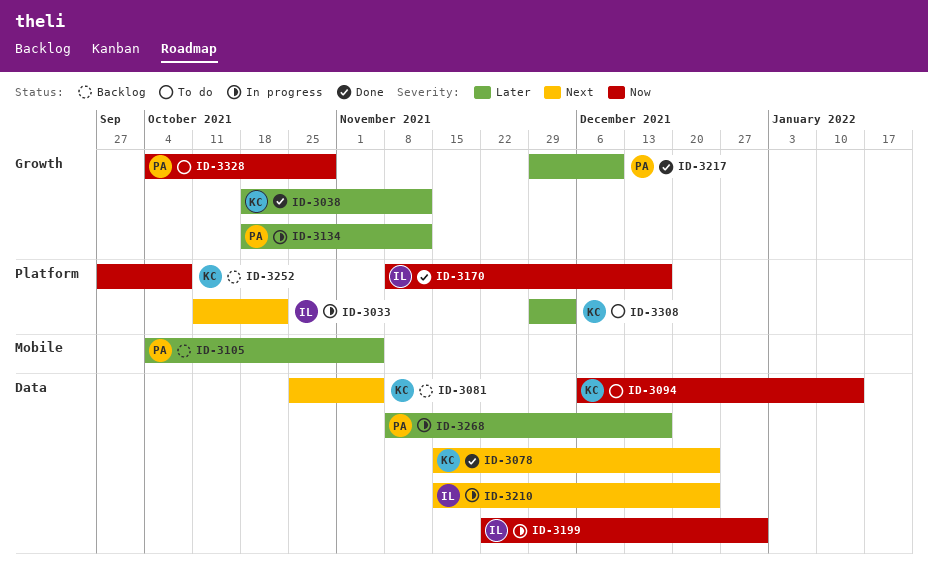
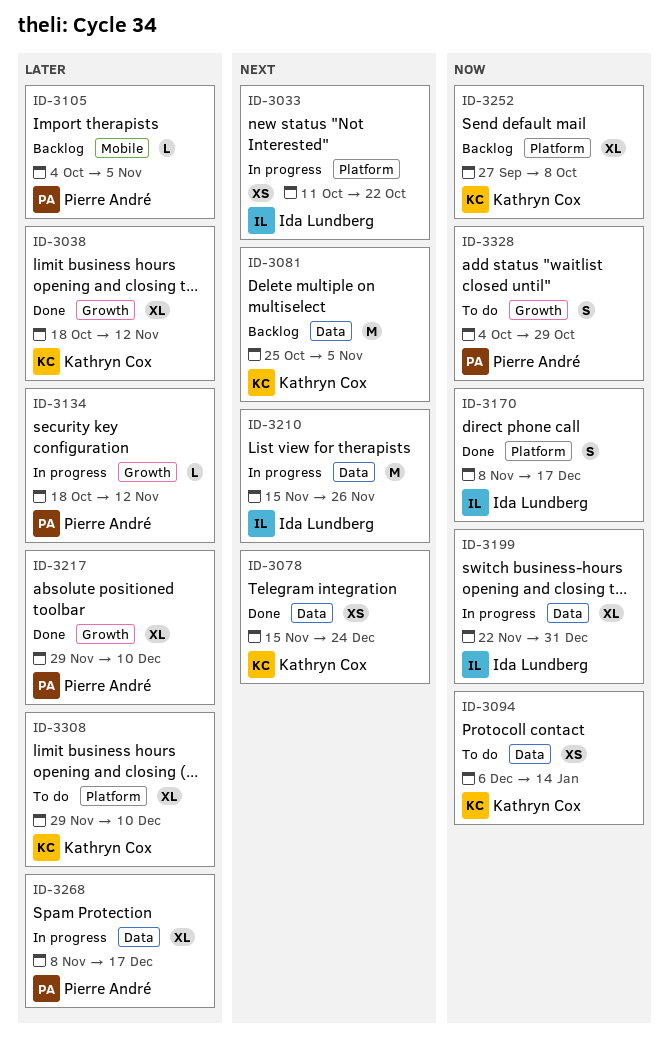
ID-3210, due: Dec 24 -> Nov 26
ID-3308, due: Dec 3 -> Dec 10

